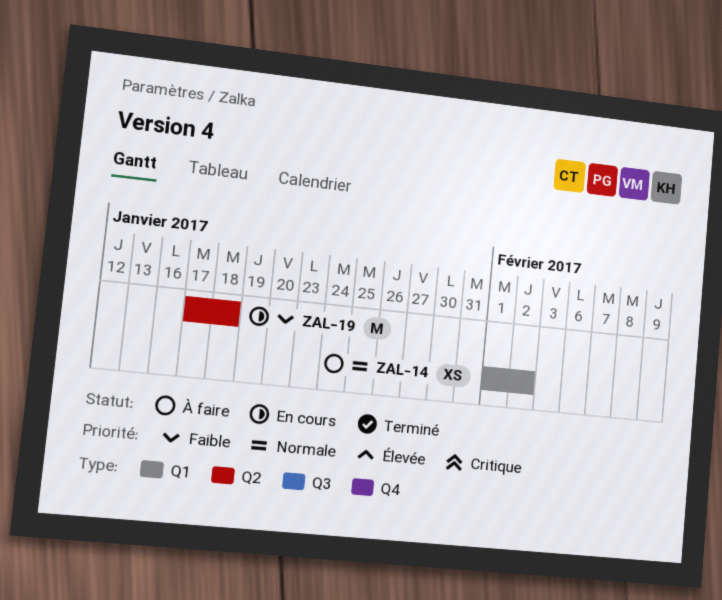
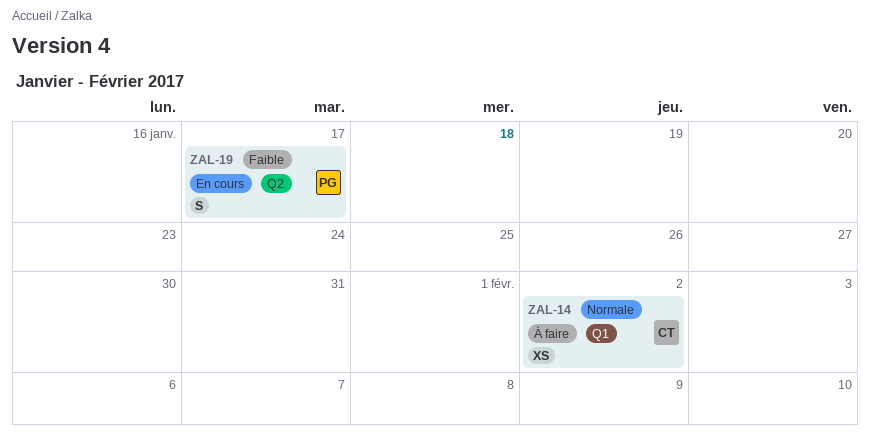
ZAL-19, estimate: M -> S
ZAL-19, due: Jan 18 -> Jan 17

